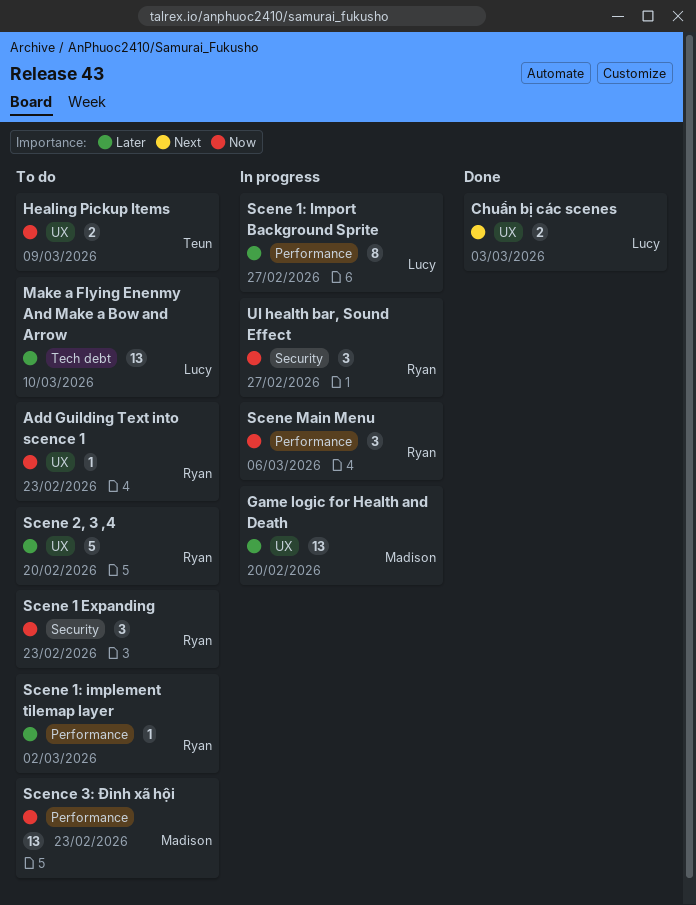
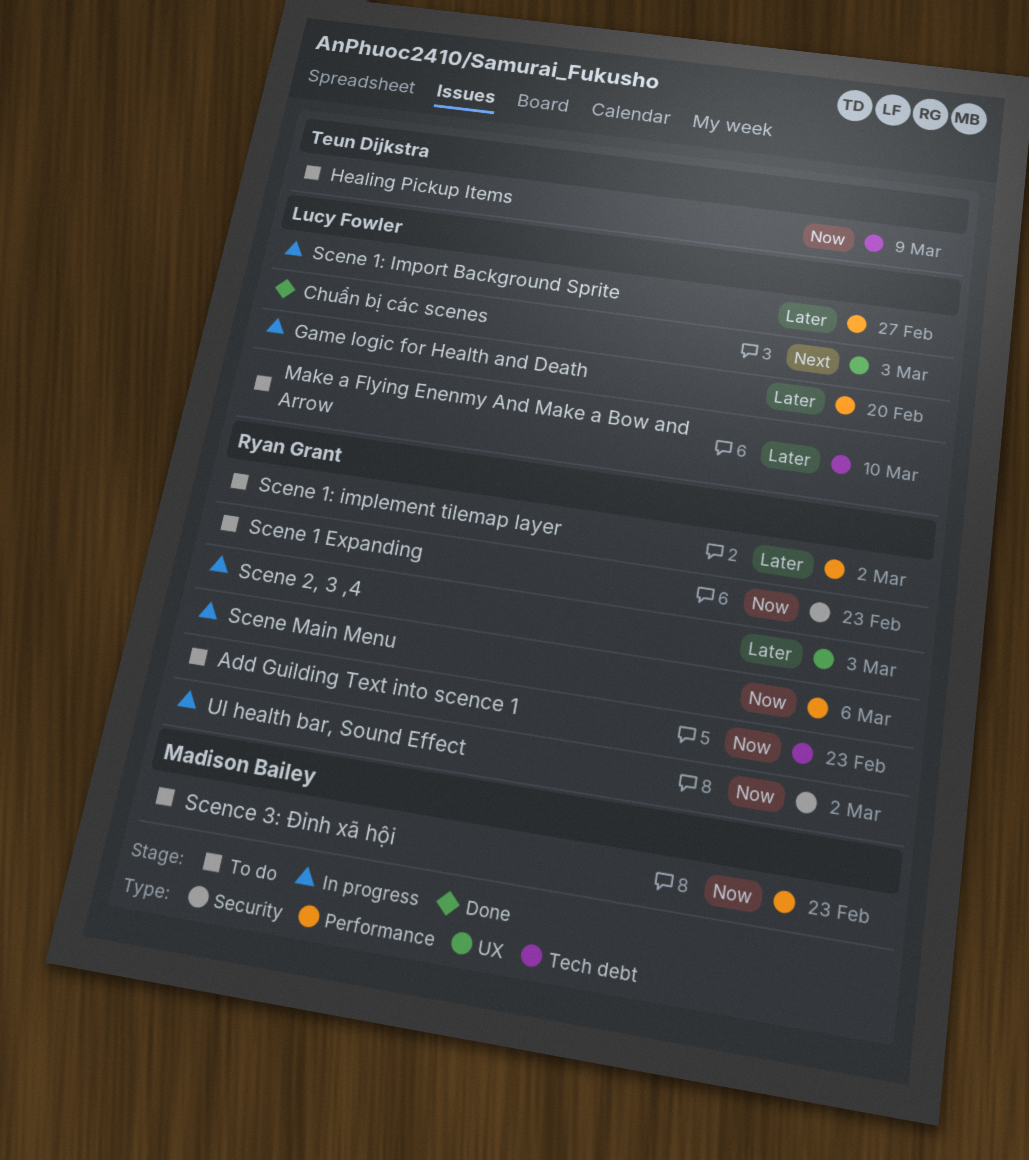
Add Guilding Text into scence 1, label: UX -> Tech debt
Game logic for Health and Death, owner: Madison Bailey -> Lucy Fowler
Game logic for Health and Death, label: UX -> Performance
Healing Pickup Items, label: UX -> Tech debt
Scene 2, 3 ,4, status: To do -> In progress
Scene 2, 3 ,4, due: Feb 20 -> Mar 3
UI health bar, Sound Effect, due: Feb 27 -> Mar 2

